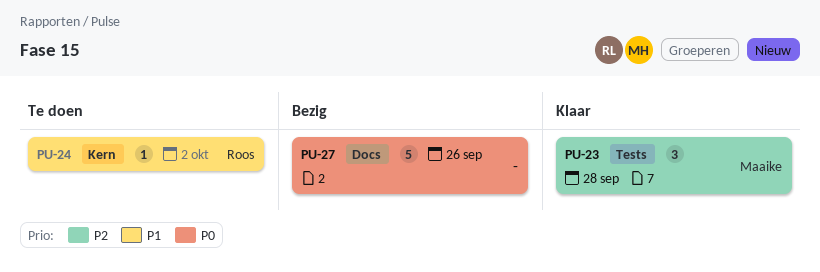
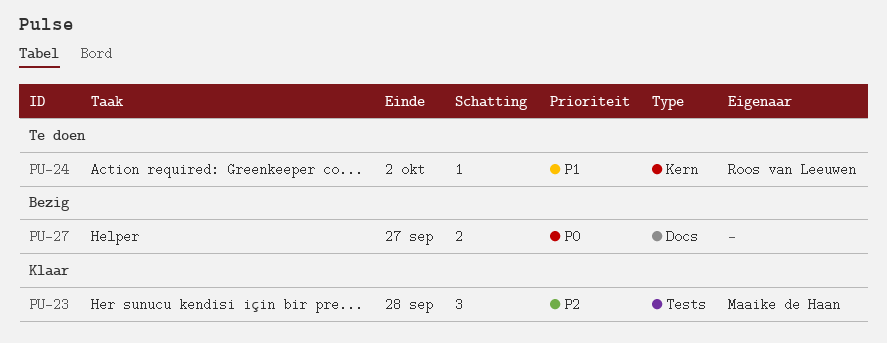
PU-27, estimate: 5 -> 2
PU-27, due: Sep 26 -> Sep 27

